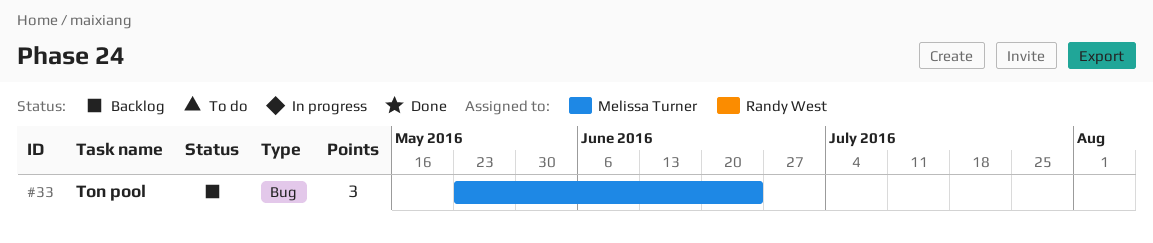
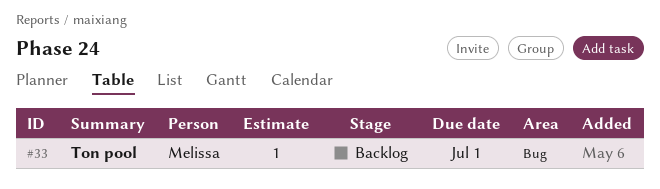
#33, estimate: 3 -> 1
#33, due: Jun 24 -> Jul 1

